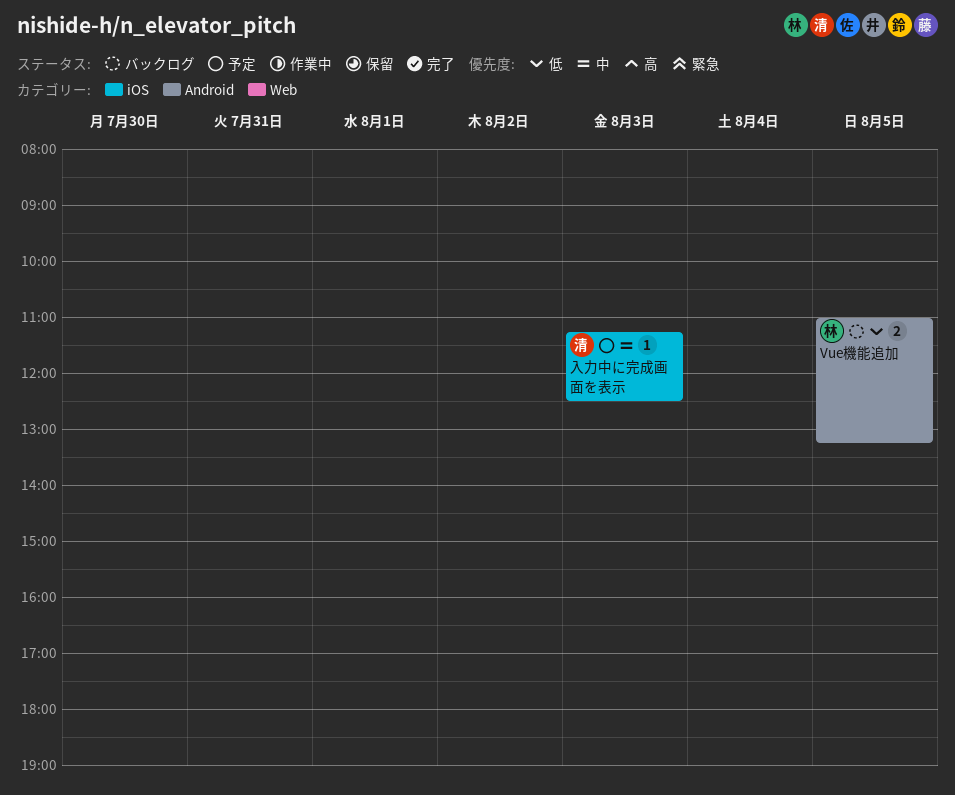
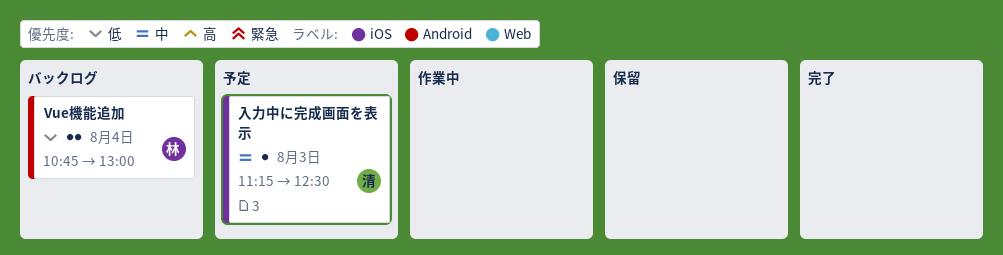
Vue機能追加, day: Aug 5 -> Aug 4
Vue機能追加, begins: 11:00 -> 10:45
Vue機能追加, ends: 13:15 -> 13:00

